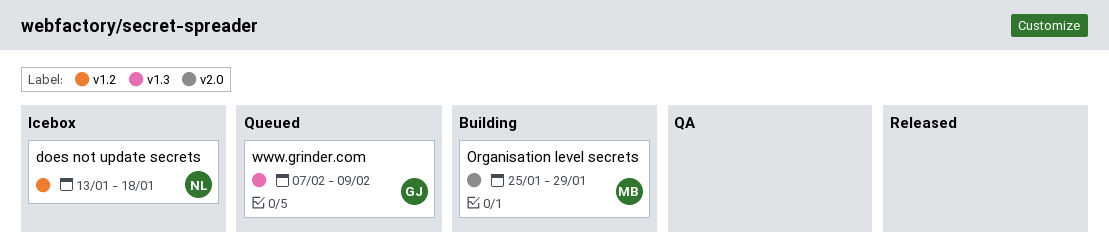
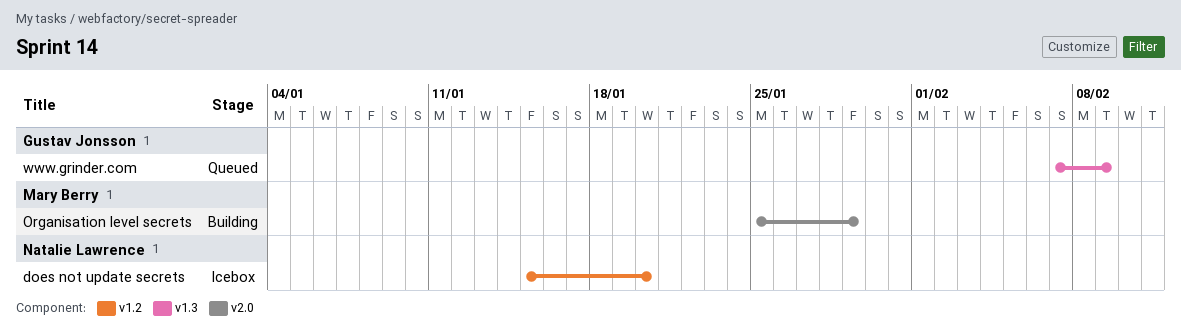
does not update secrets, start: Jan 13 -> Jan 15
does not update secrets, due: Jan 18 -> Jan 20

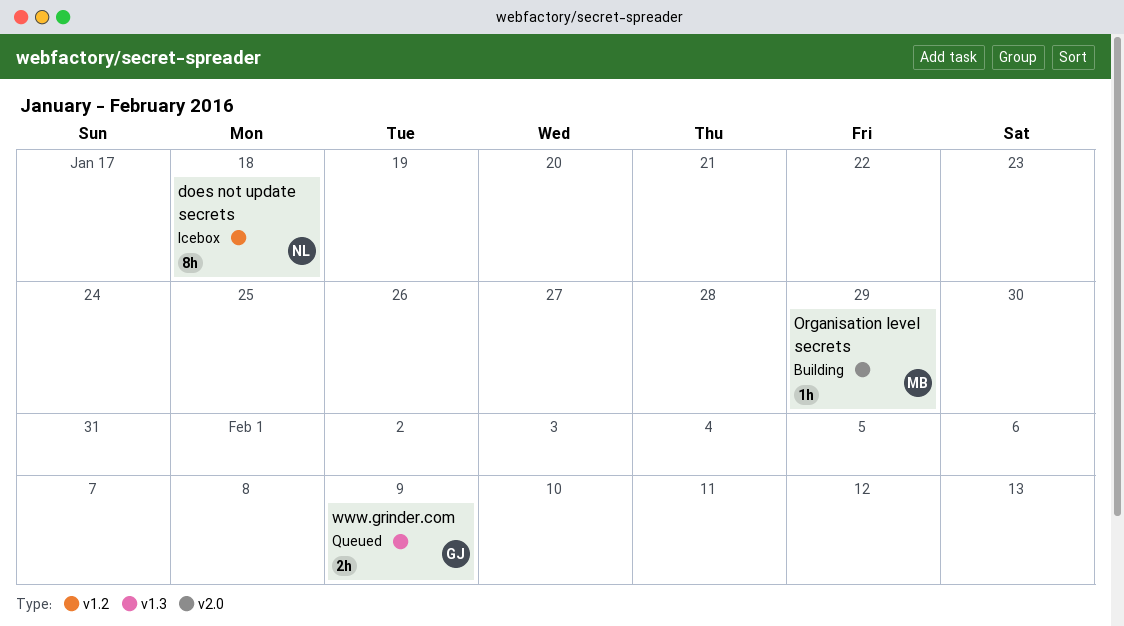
does not update secrets, due: Jan 20 -> Jan 18

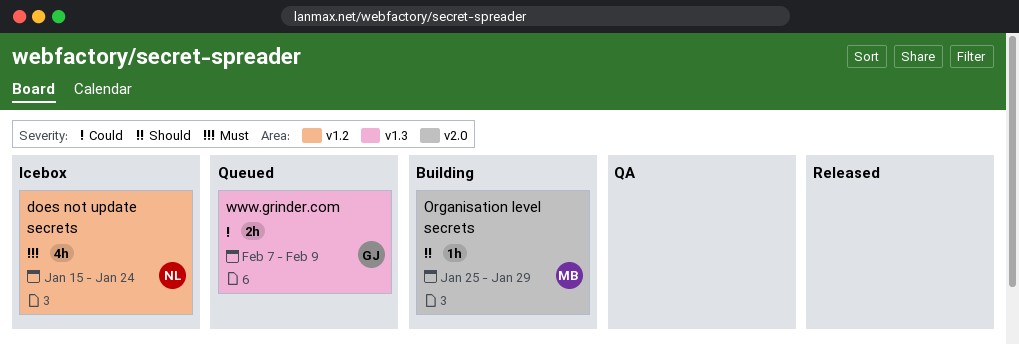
does not update secrets, estimate: 8h -> 4h
does not update secrets, due: Jan 18 -> Jan 24

